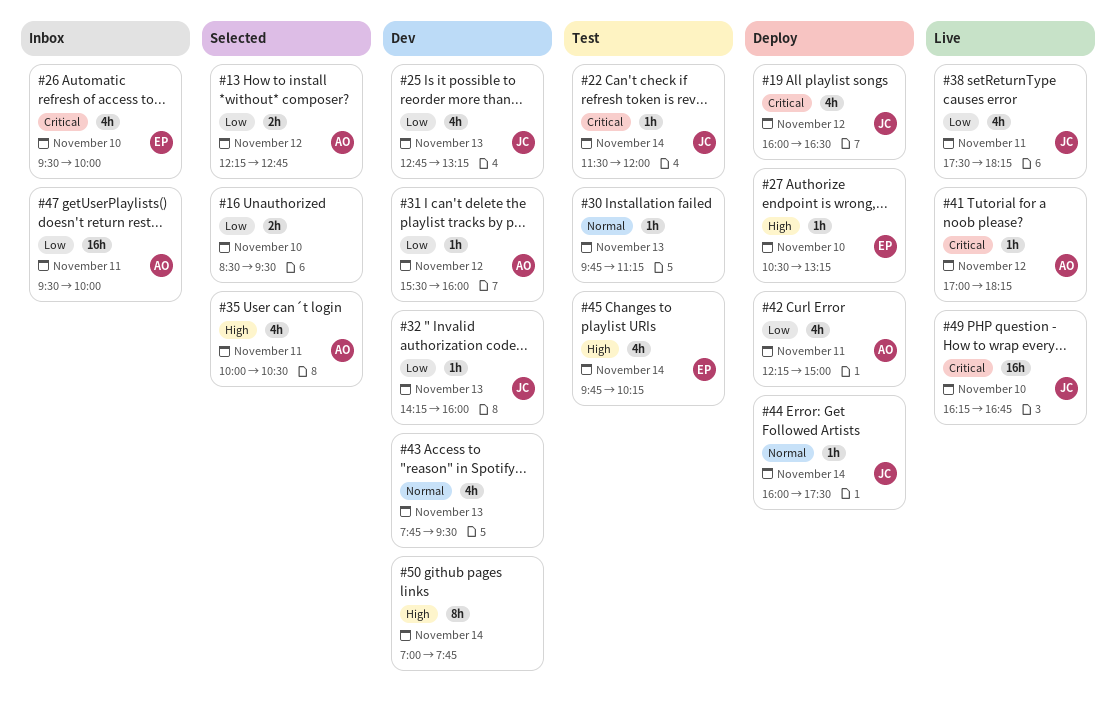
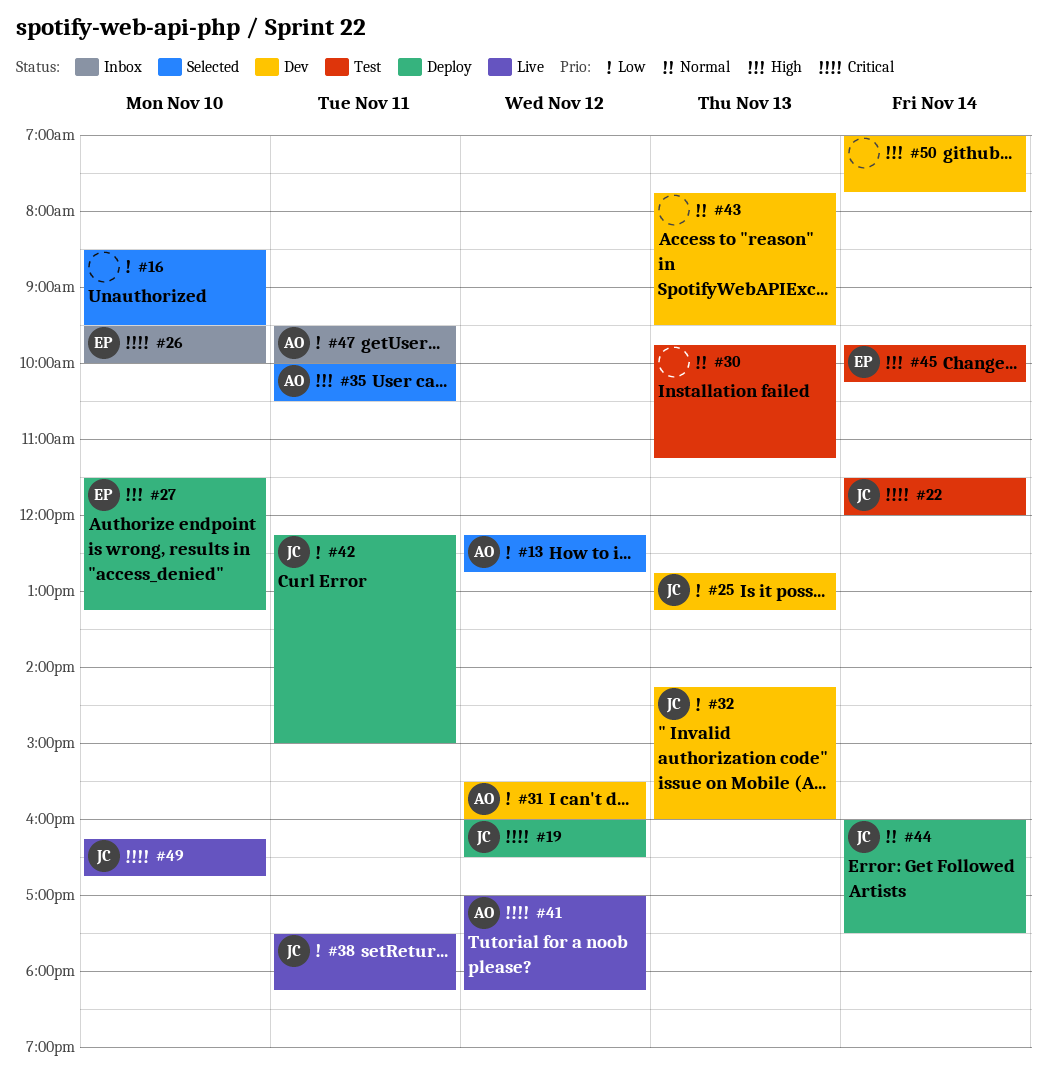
#27, begins: 10:30 -> 11:30
#42, owner: AO -> JC

